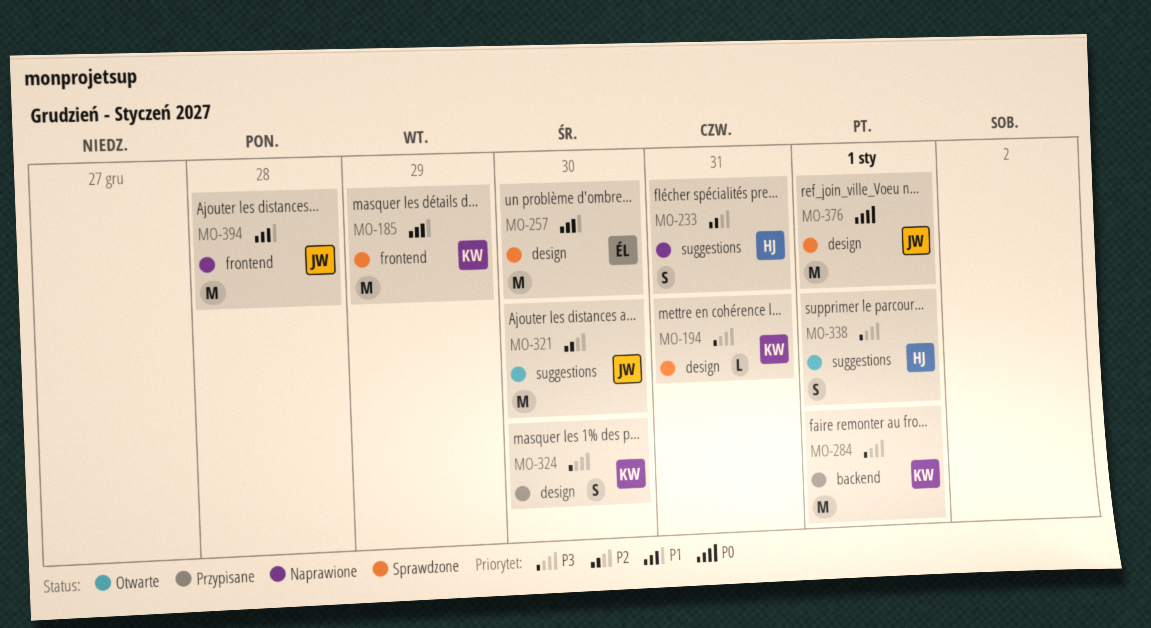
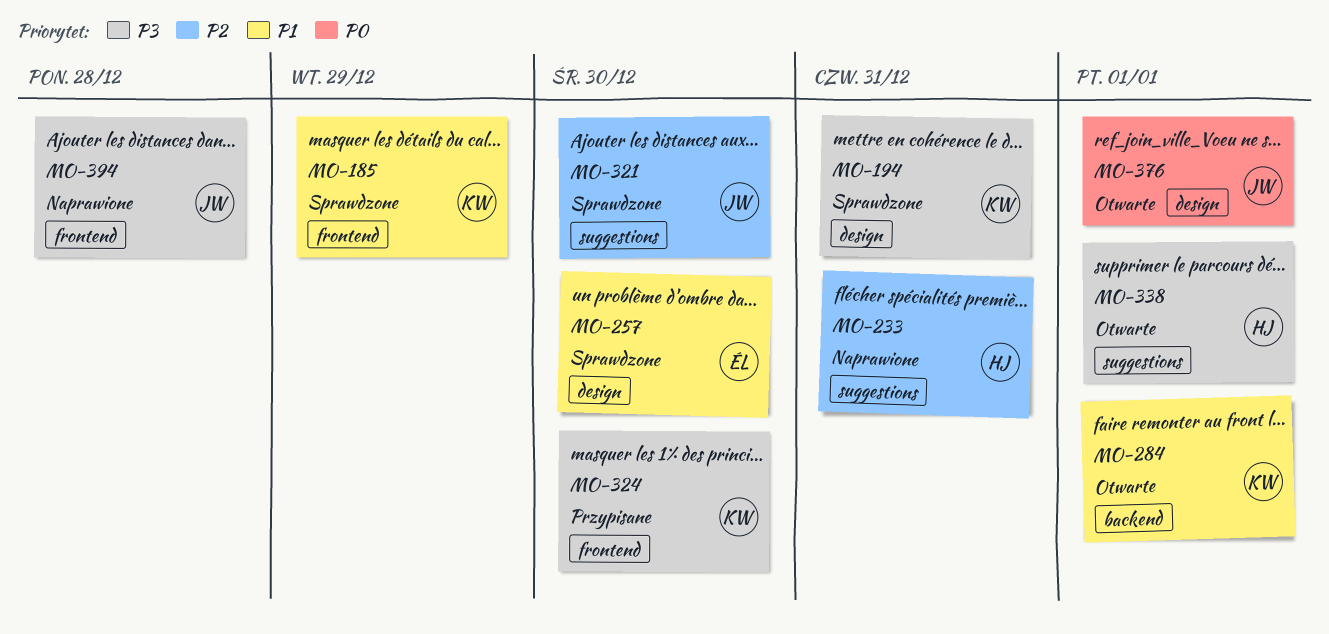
MO-284, status: Przypisane -> Otwarte
MO-284, priority: P3 -> P1
MO-321, status: Otwarte -> Sprawdzone
MO-324, label: design -> frontend
MO-376, status: Sprawdzone -> Otwarte
MO-394, priority: P1 -> P3

